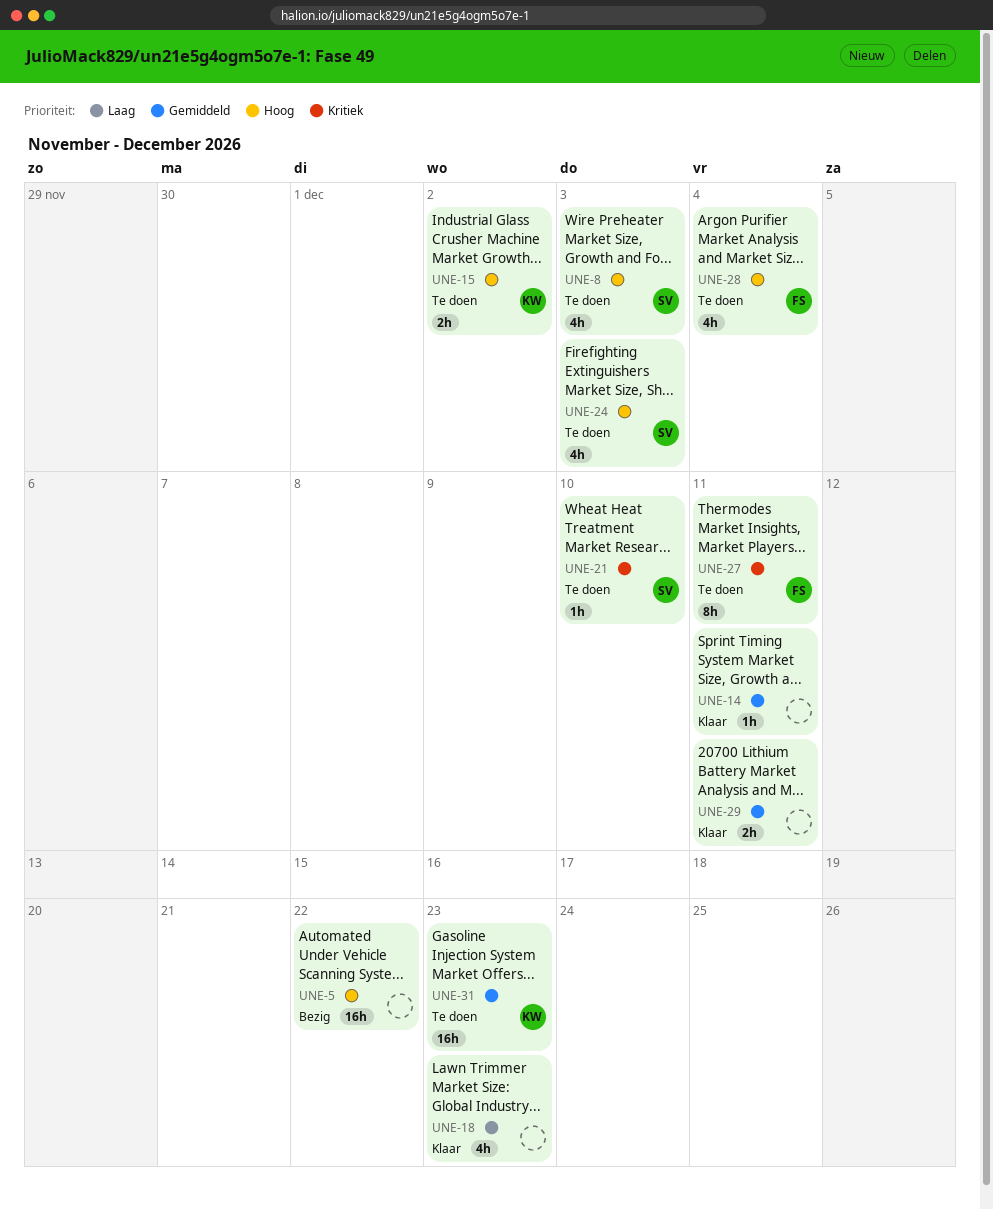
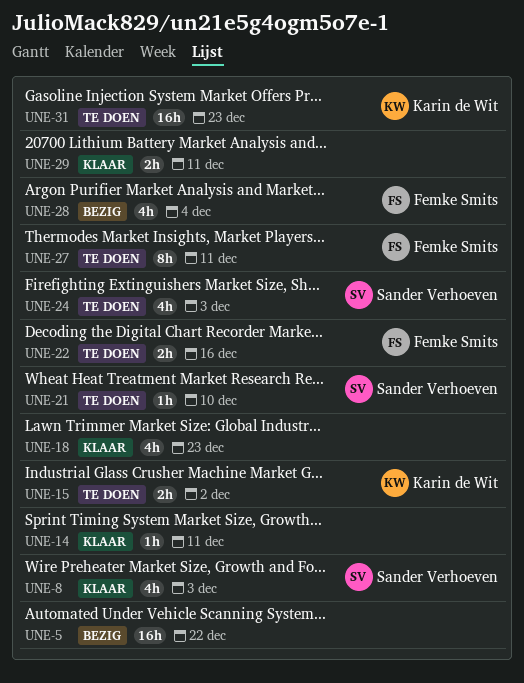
UNE-8, status: Te doen -> Klaar
UNE-22: none -> present
UNE-28, status: Te doen -> Bezig

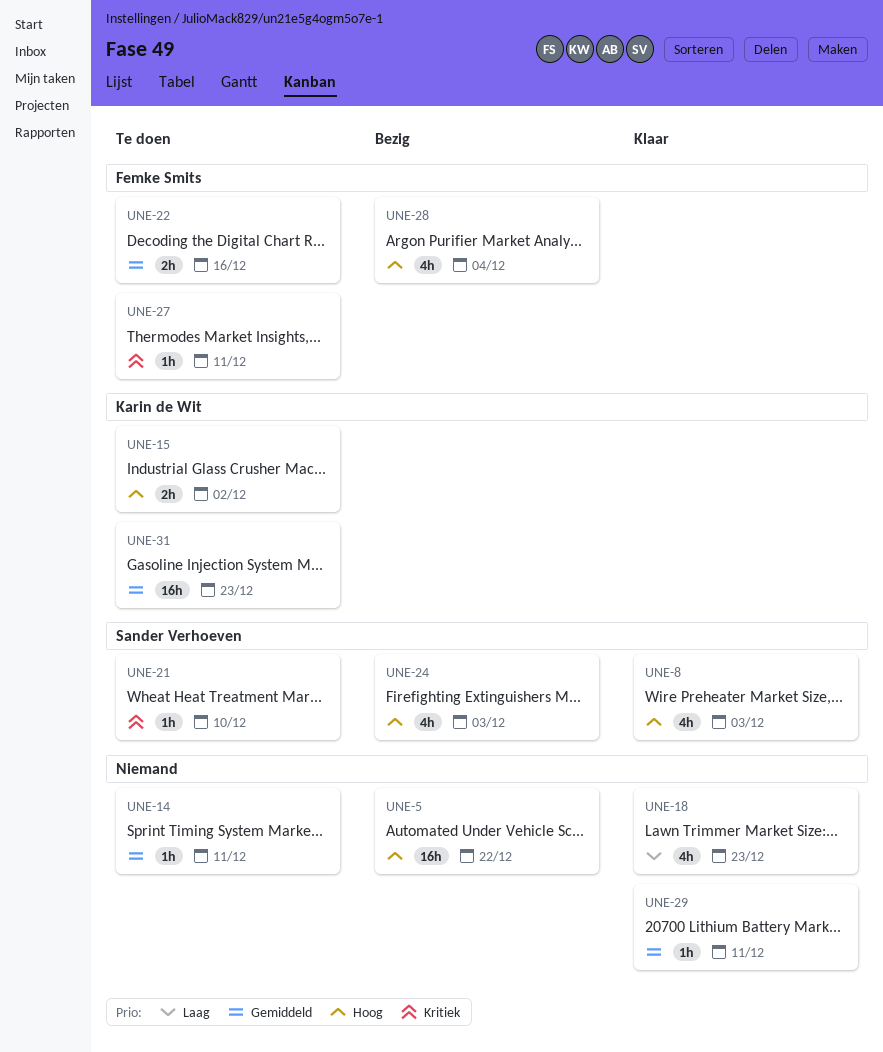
UNE-14, status: Klaar -> Te doen
UNE-24, status: Te doen -> Bezig
UNE-27, estimate: 8h -> 1h
UNE-29, estimate: 2h -> 1h

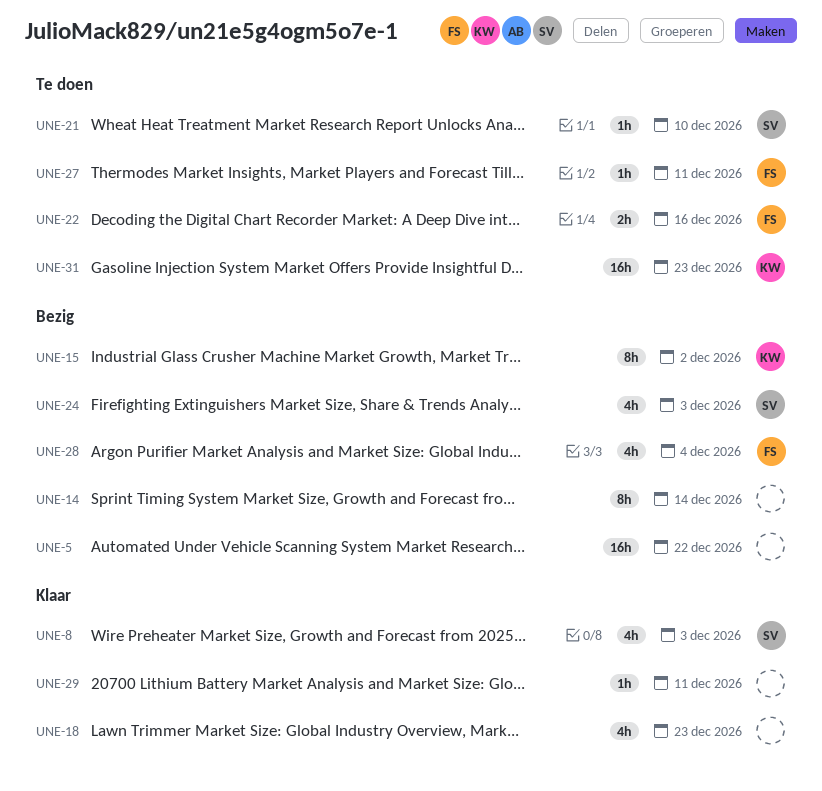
UNE-14, status: Te doen -> Bezig
UNE-14, estimate: 1h -> 8h
UNE-14, due: Dec 11 -> Dec 14
UNE-15, status: Te doen -> Bezig
UNE-15, estimate: 2h -> 8h

